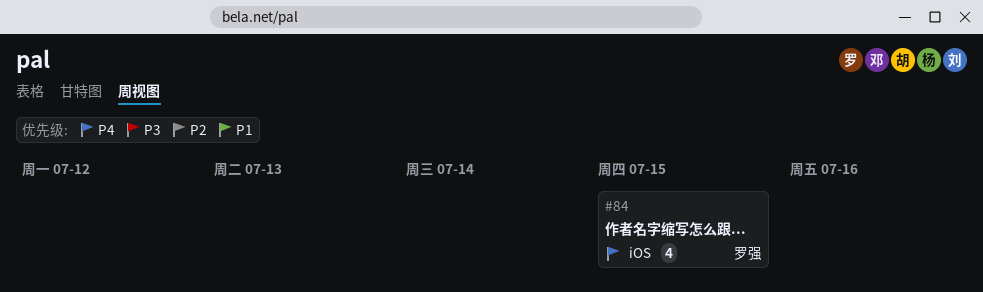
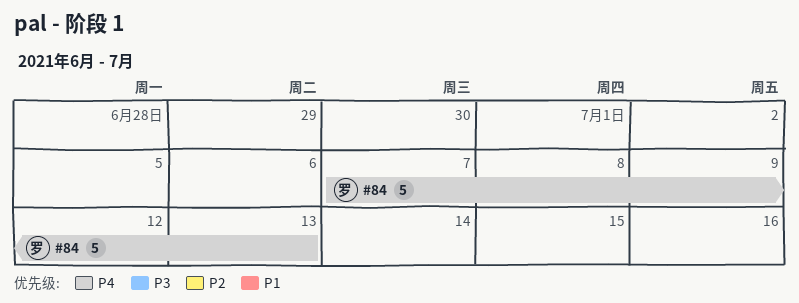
#84, estimate: 4 -> 5
#84, due: Jul 15 -> Jul 13

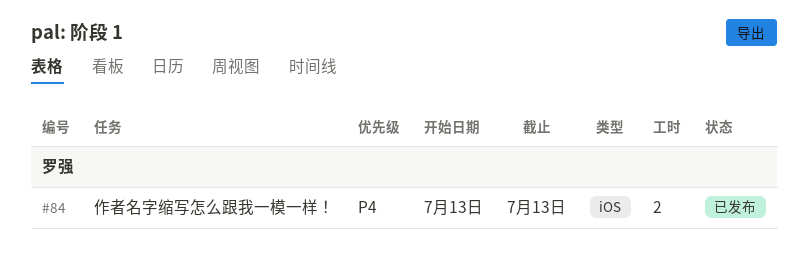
#84, estimate: 5 -> 2
#84, start: Jul 7 -> Jul 13

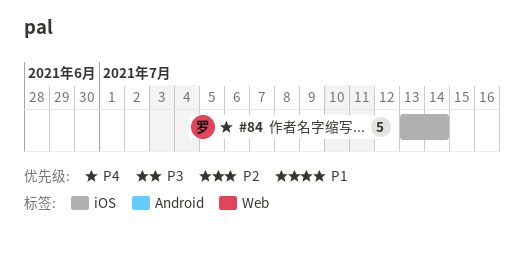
#84, estimate: 2 -> 5
#84, due: Jul 13 -> Jul 14

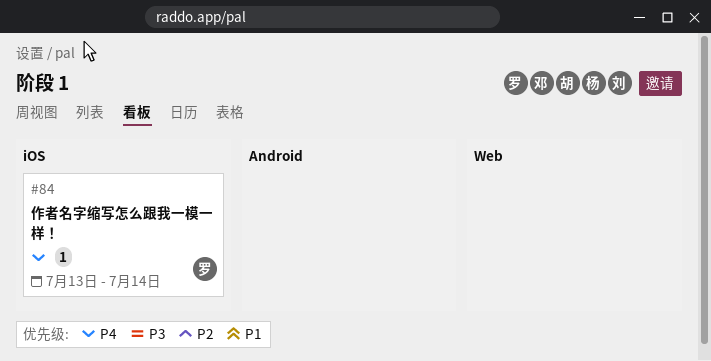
#84, estimate: 5 -> 1

